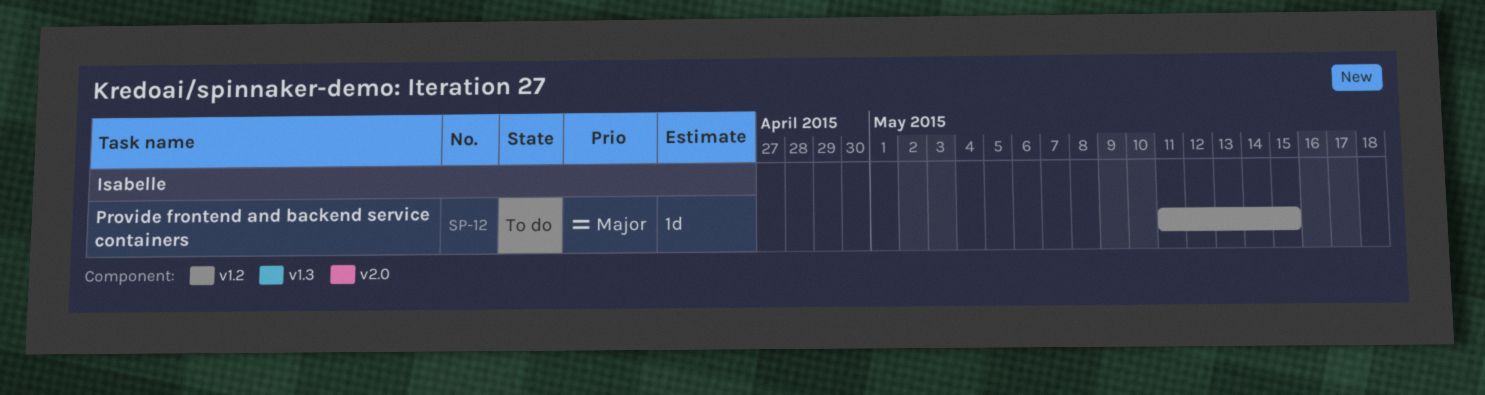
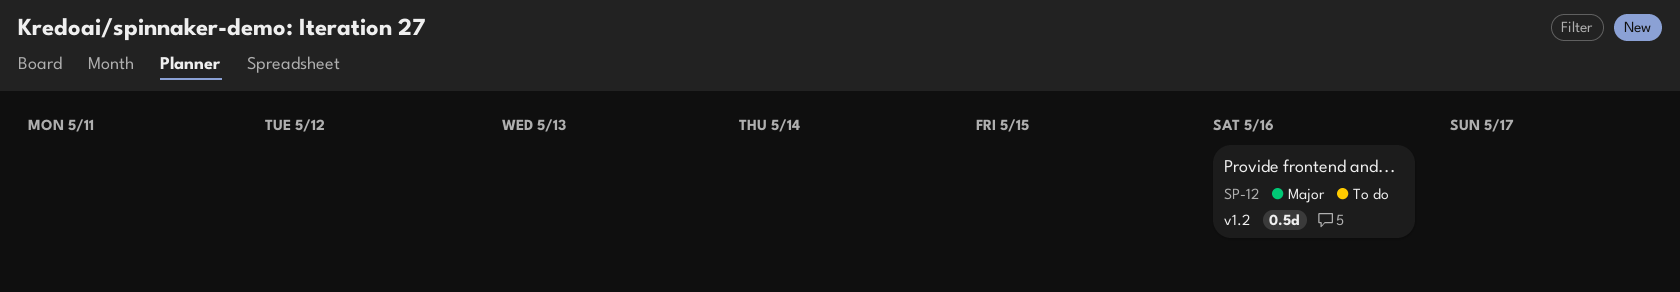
SP-12, estimate: 1d -> 0.5d
SP-12, due: May 15 -> May 16

